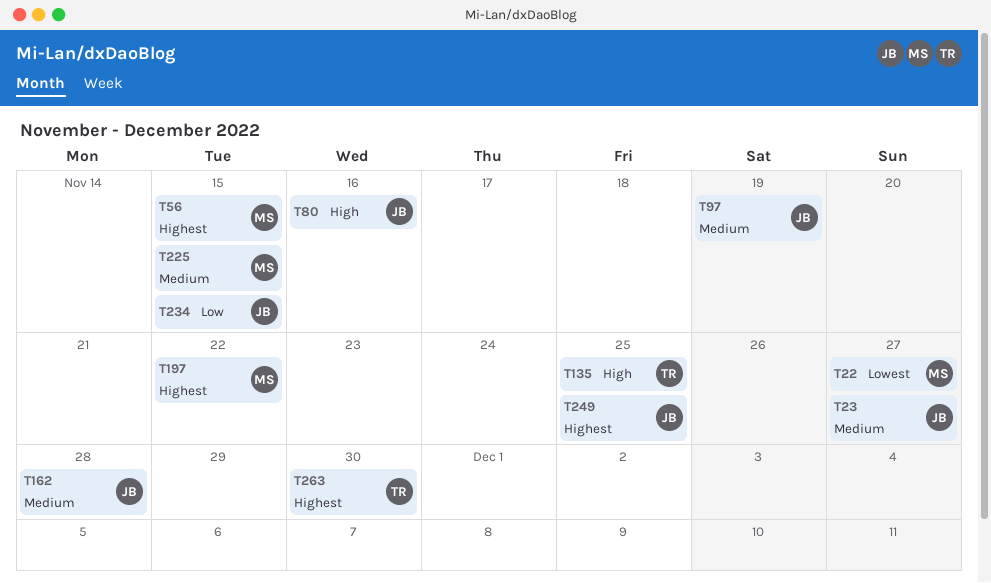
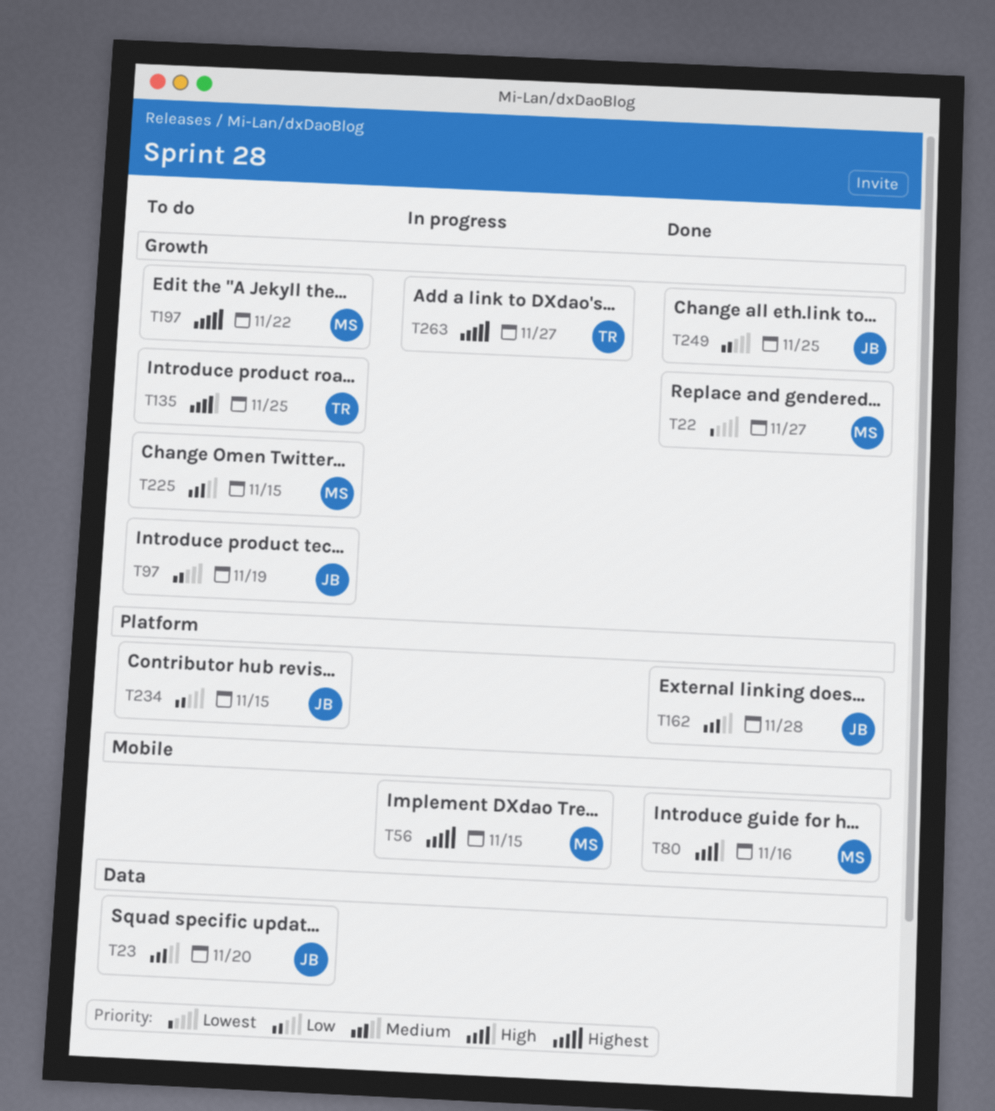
T23, due: Nov 27 -> Nov 20
T80, owner: JB -> MS
T97, priority: Medium -> Low
T249, priority: Highest -> Low
T263, due: Nov 30 -> Nov 27

